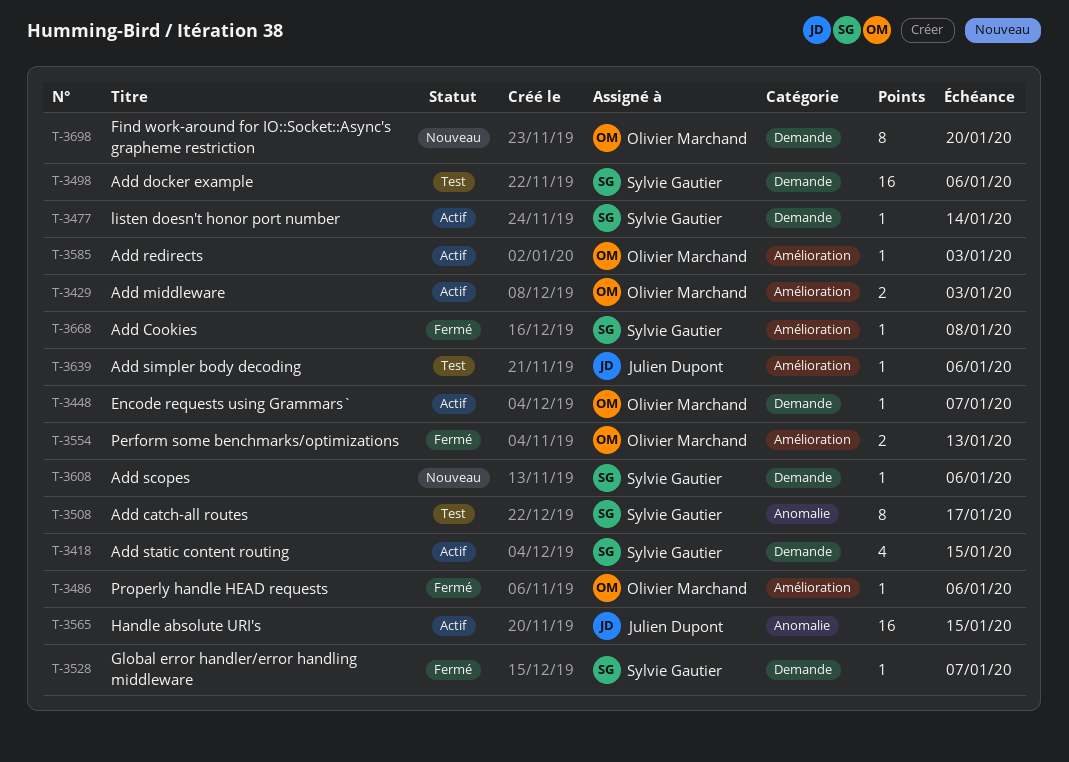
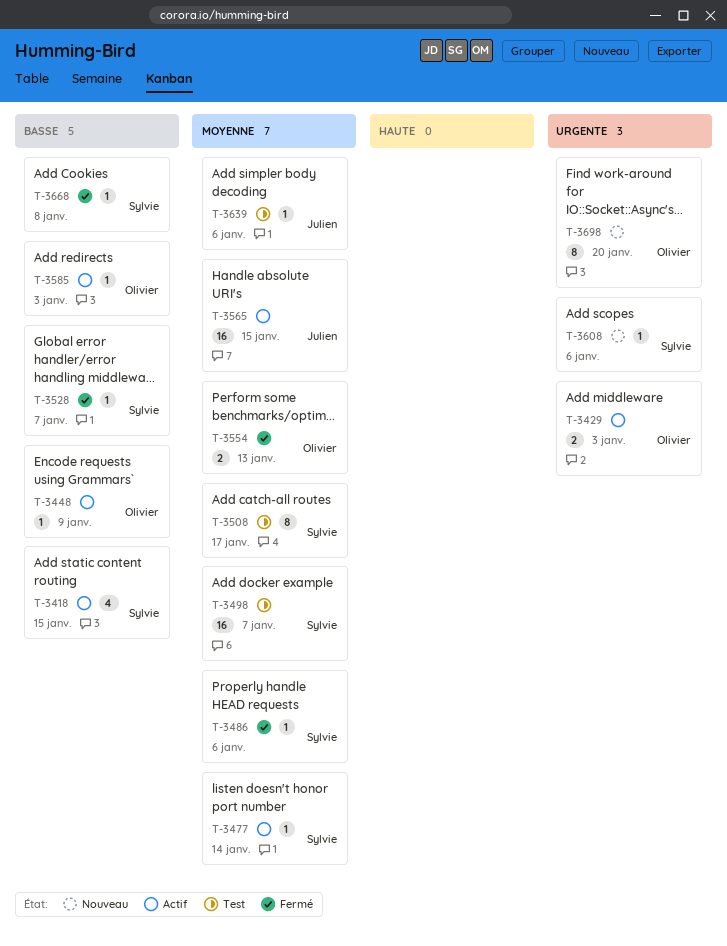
T-3448, due: Jan 7 -> Jan 9
T-3486, owner: Olivier Marchand -> Sylvie Gautier
T-3498, due: Jan 6 -> Jan 7

